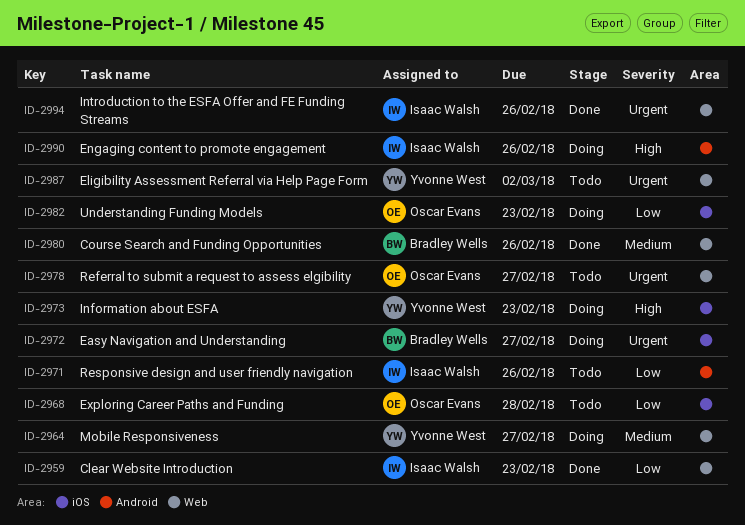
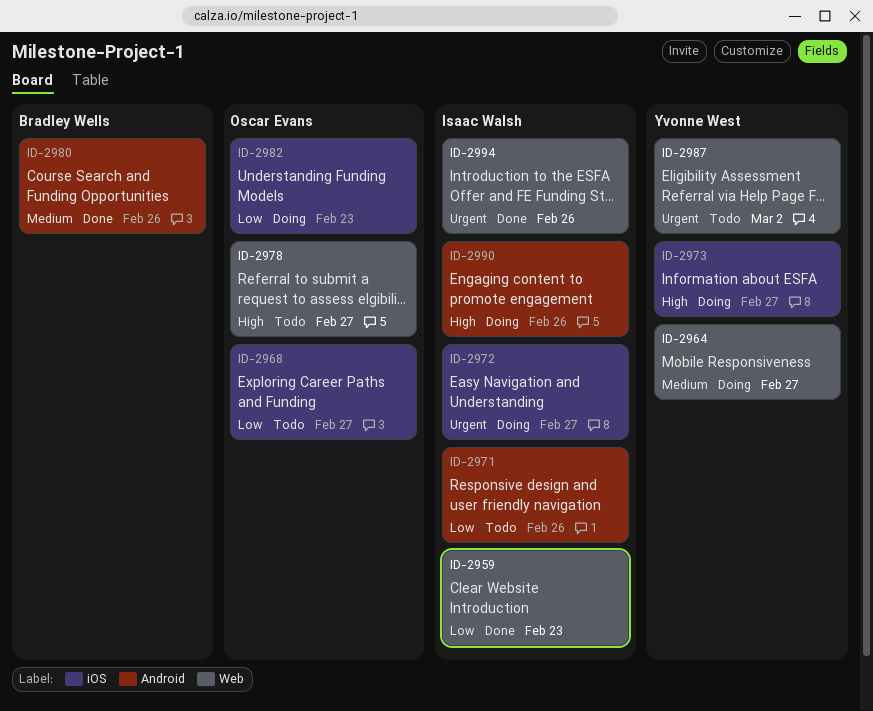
ID-2968, due: Feb 28 -> Feb 27
ID-2972, owner: Bradley Wells -> Isaac Walsh
ID-2973, due: Feb 23 -> Feb 27
ID-2978, priority: Urgent -> High
ID-2980, label: Web -> Android

